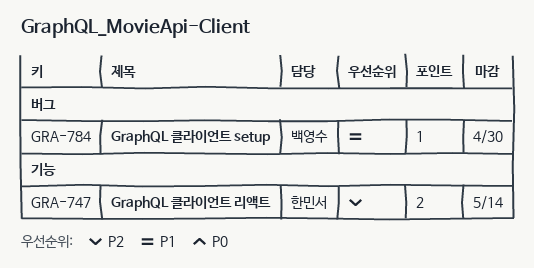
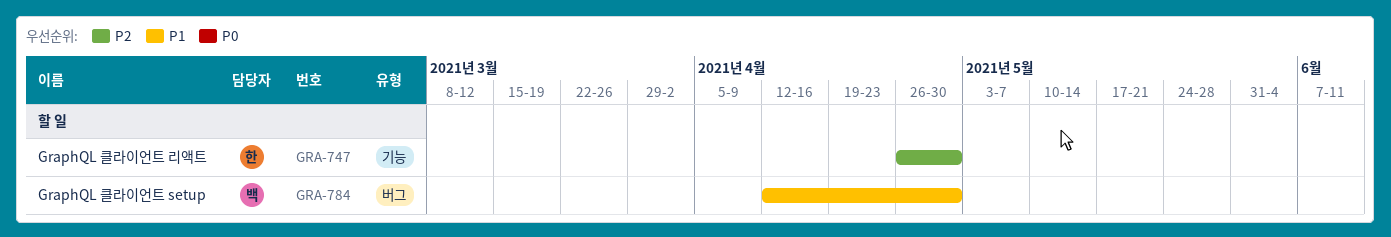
GRA-747, due: May 14 -> Apr 30

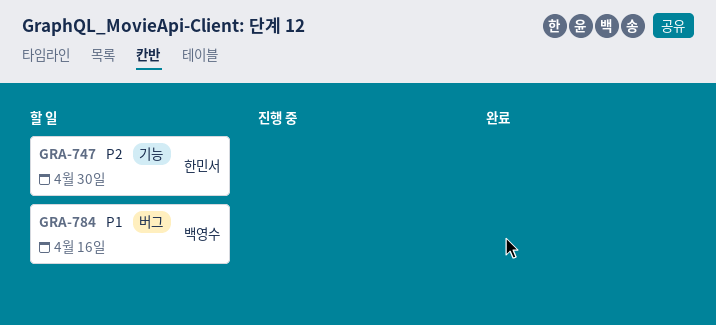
GRA-784, due: Apr 30 -> Apr 16

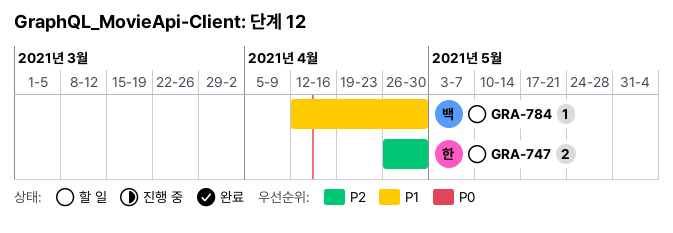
GRA-784, due: Apr 16 -> Apr 30

